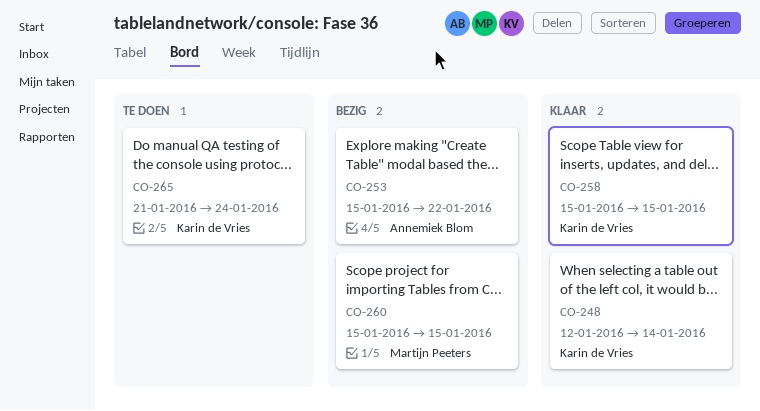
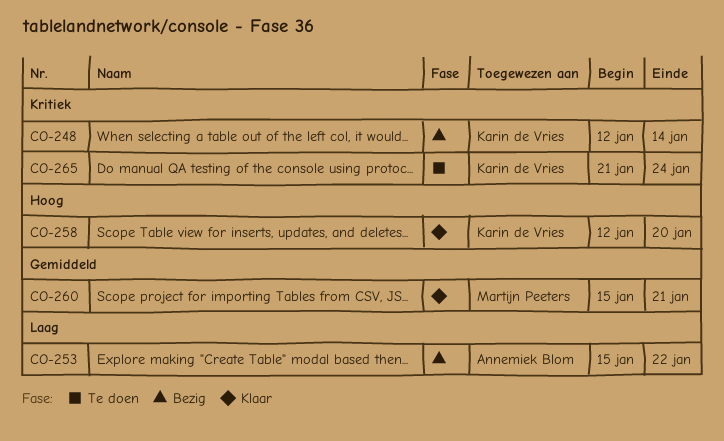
CO-248, status: Klaar -> Bezig
CO-258, start: Jan 15 -> Jan 12
CO-258, due: Jan 15 -> Jan 20
CO-260, status: Bezig -> Klaar
CO-260, due: Jan 15 -> Jan 21

